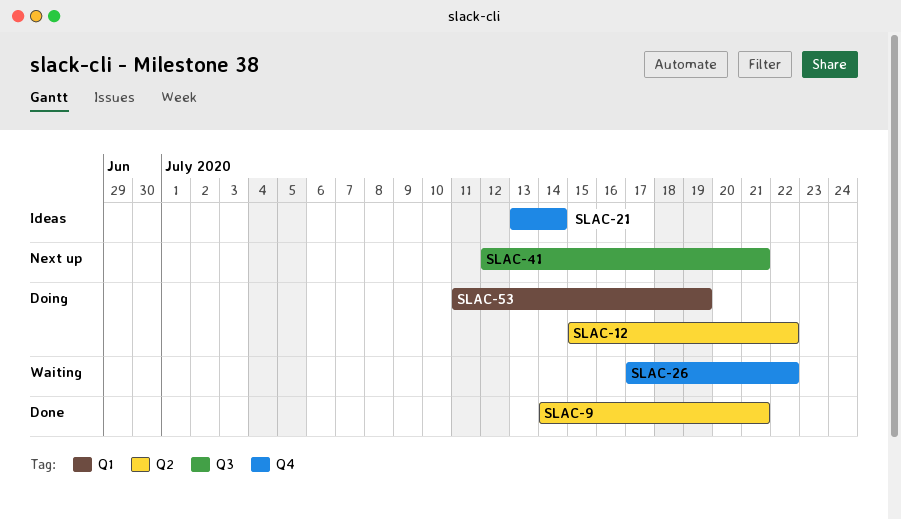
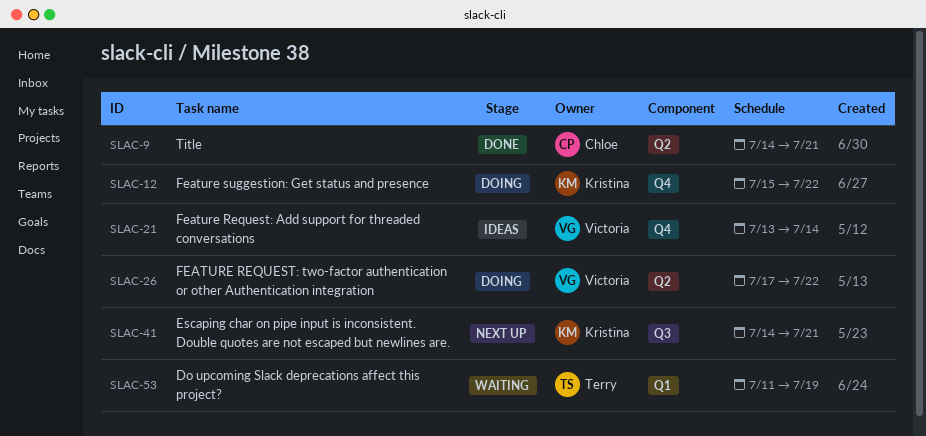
SLAC-12, label: Q2 -> Q4
SLAC-26, status: Waiting -> Doing
SLAC-26, label: Q4 -> Q2
SLAC-41, start: Jul 12 -> Jul 14
SLAC-53, status: Doing -> Waiting

